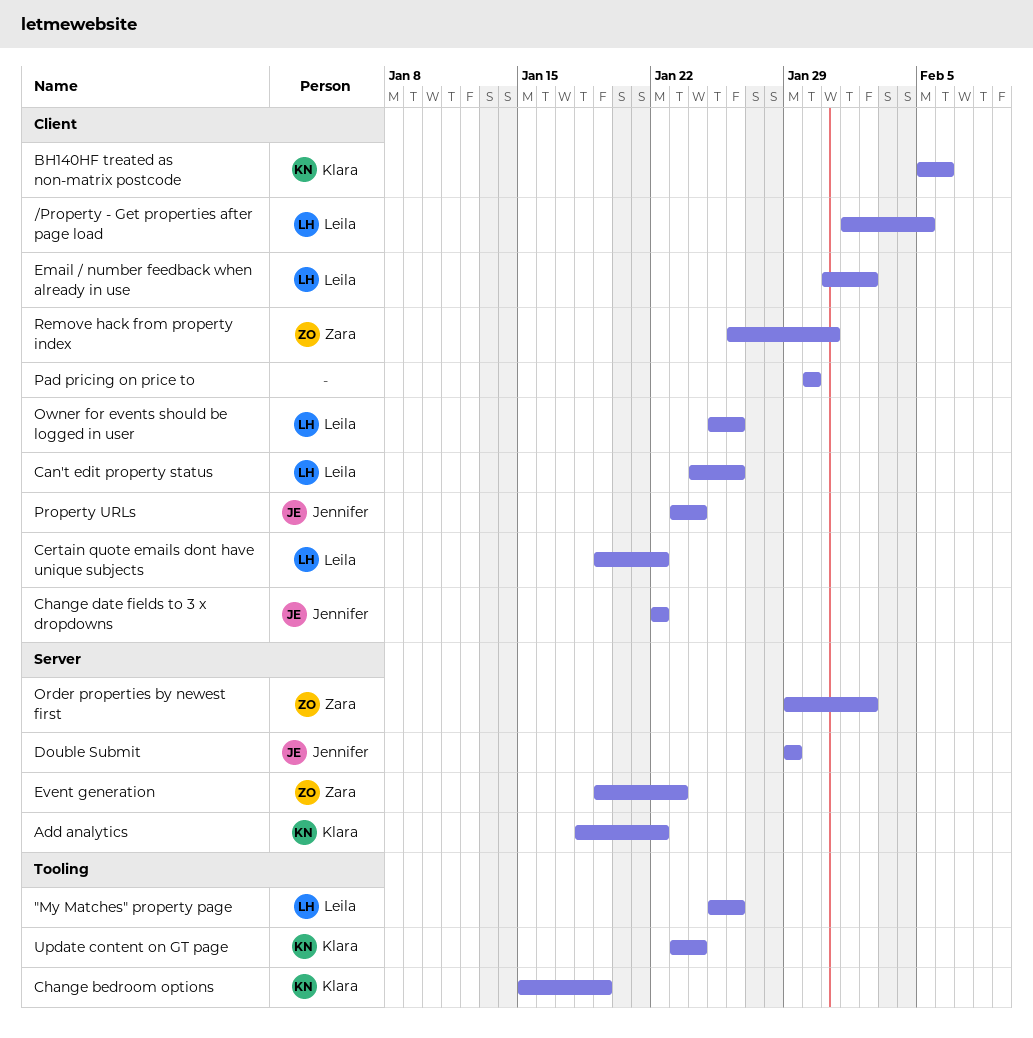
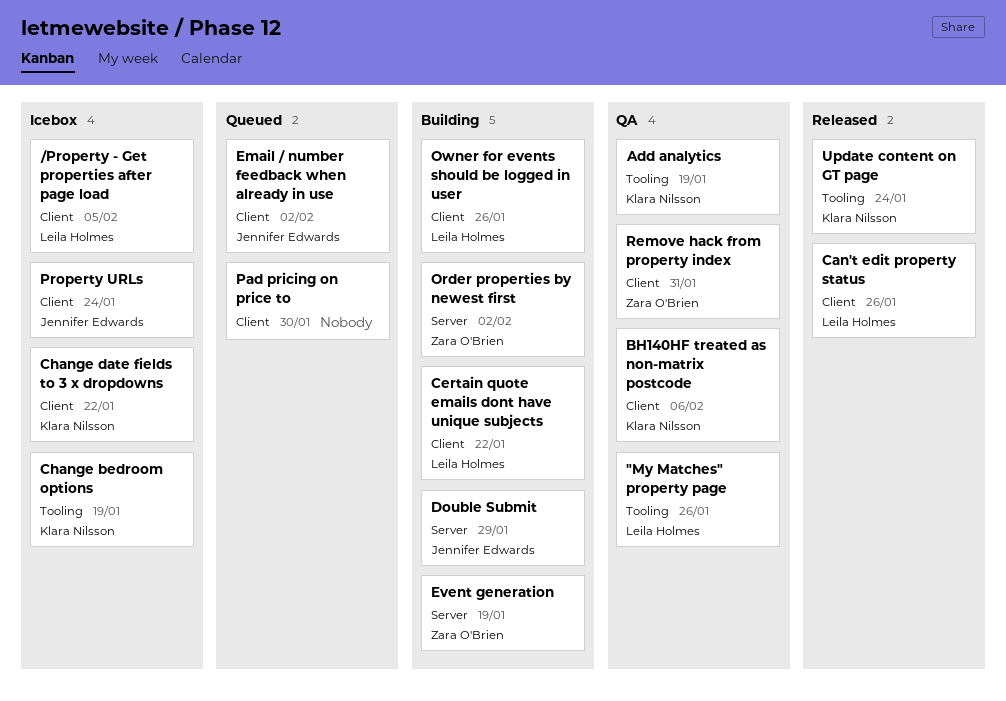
Add analytics, label: Server -> Tooling
Add analytics, due: Jan 22 -> Jan 19
Change date fields to 3 x dropdowns, owner: Jennifer Edwards -> Klara Nilsson
Email / number feedback when already in use, owner: Leila Holmes -> Jennifer Edwards
Event generation, due: Jan 23 -> Jan 19

